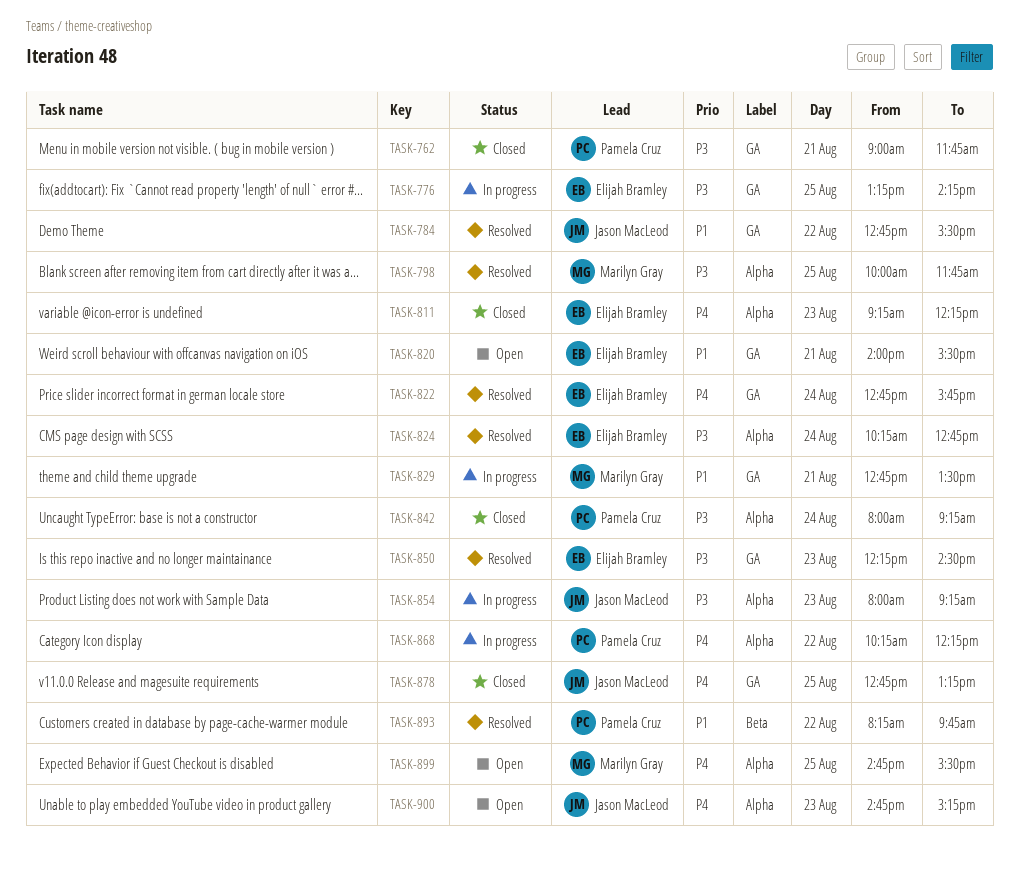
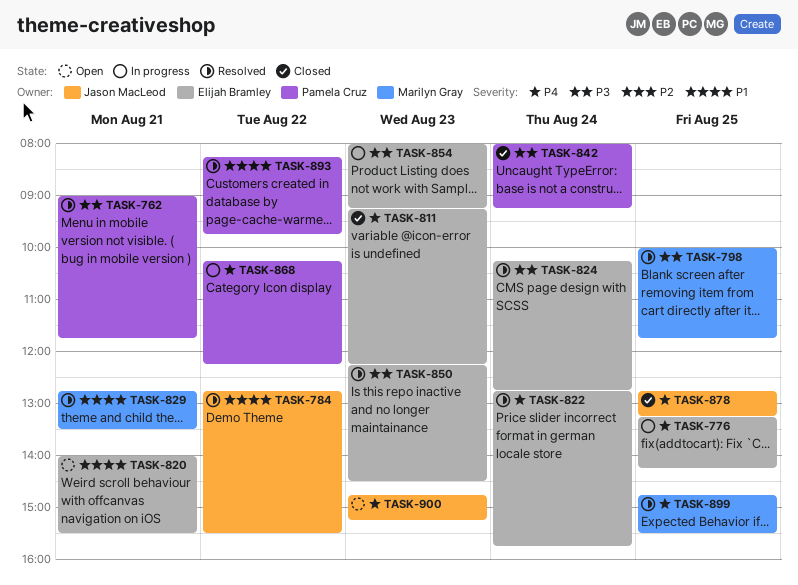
TASK-762, status: Closed -> Resolved
TASK-776, priority: P3 -> P4
TASK-829, status: In progress -> Resolved
TASK-854, owner: Jason MacLeod -> Elijah Bramley
TASK-899, status: Open -> Resolved

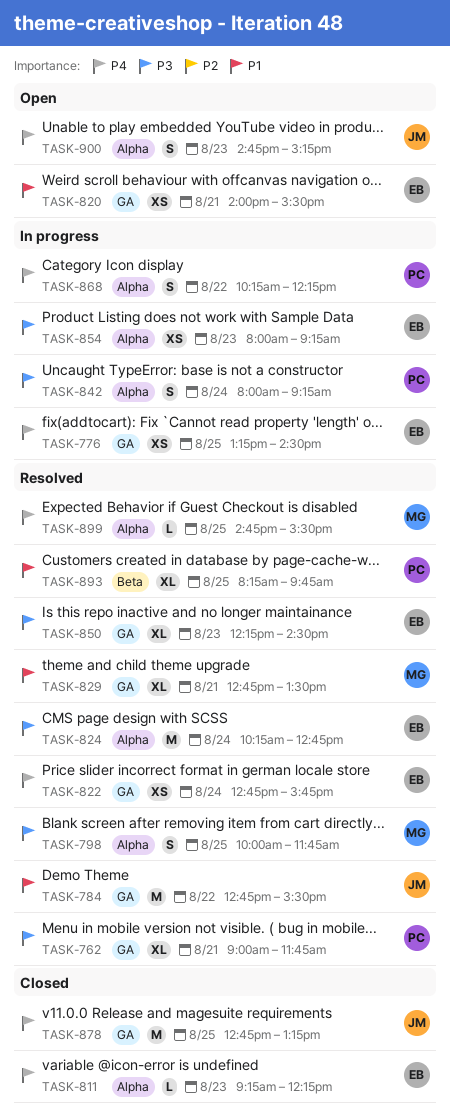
TASK-776, ends: 14:15 -> 14:30
TASK-842, status: Closed -> In progress
TASK-893, day: Aug 22 -> Aug 25

